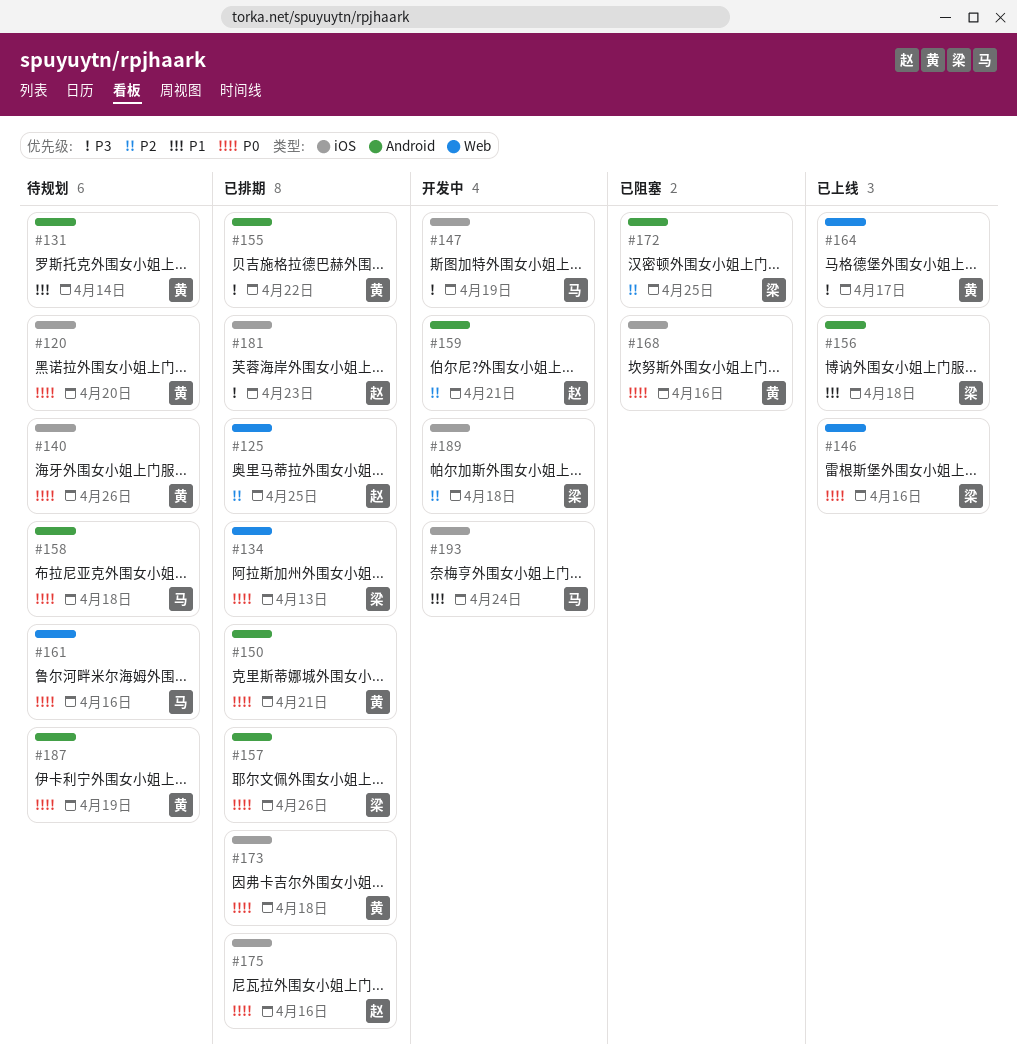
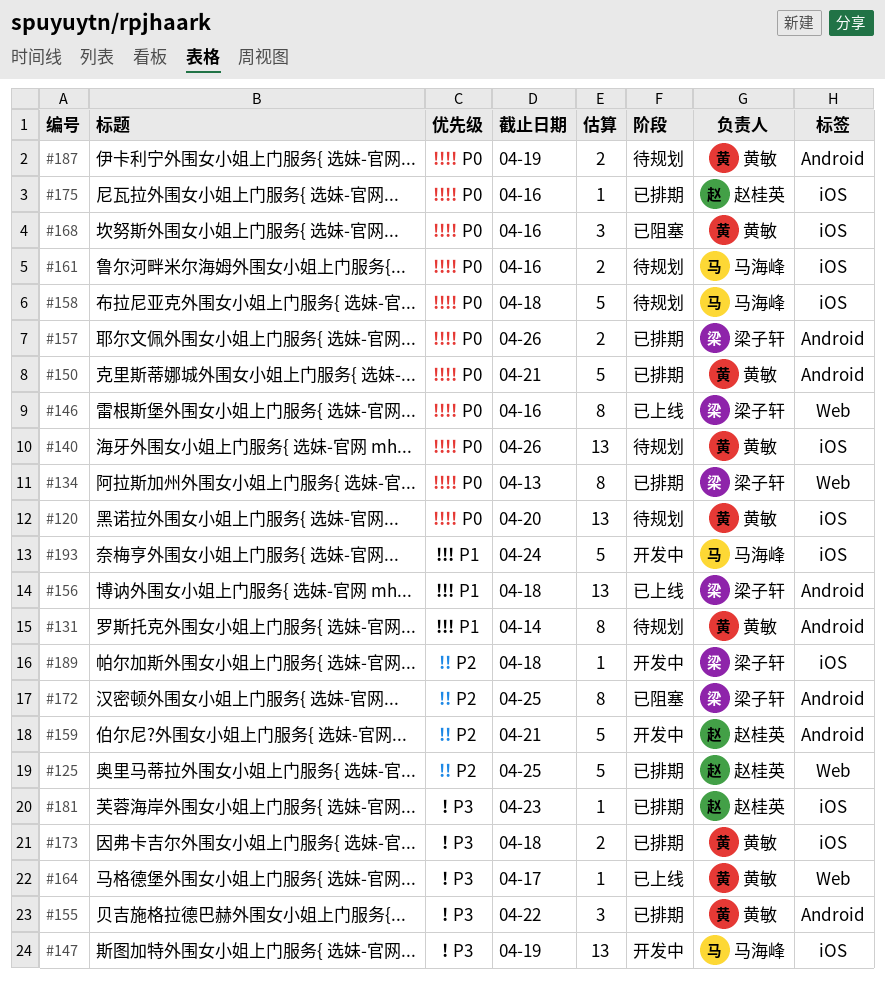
#158, label: Android -> iOS
#161, label: Web -> iOS
#173, priority: P0 -> P3

